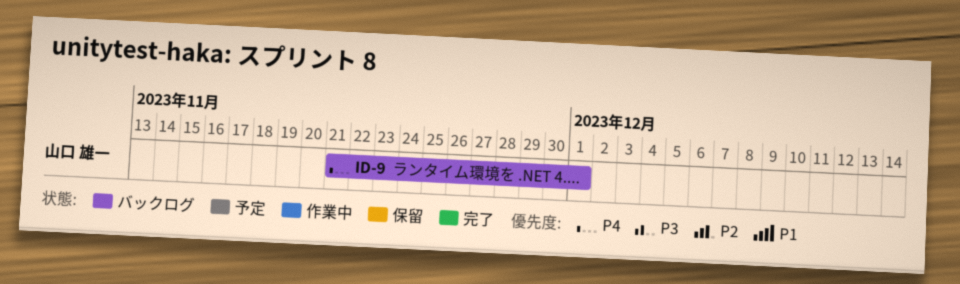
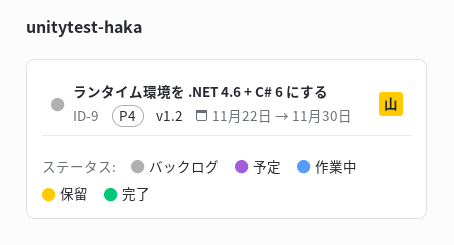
ID-9, start: Nov 21 -> Nov 22
ID-9, due: Dec 1 -> Nov 30

